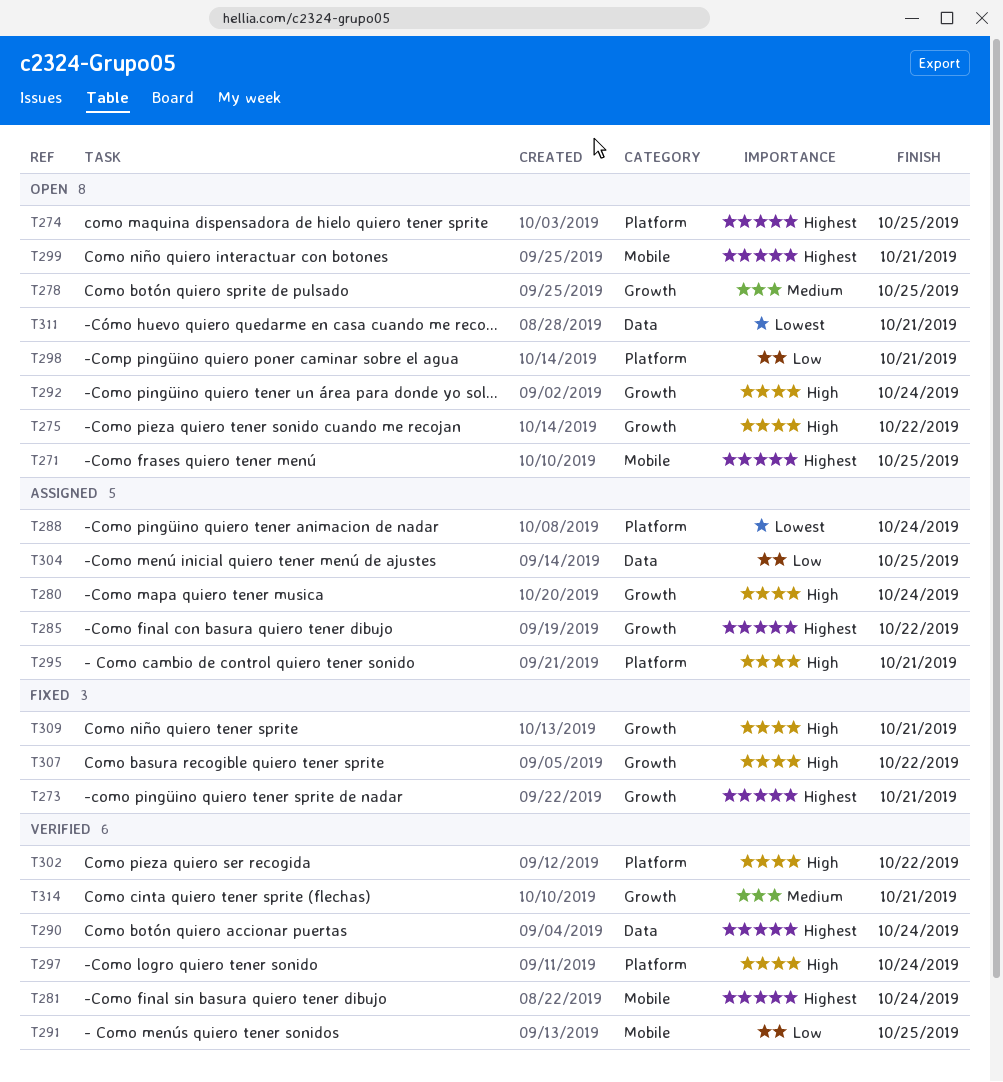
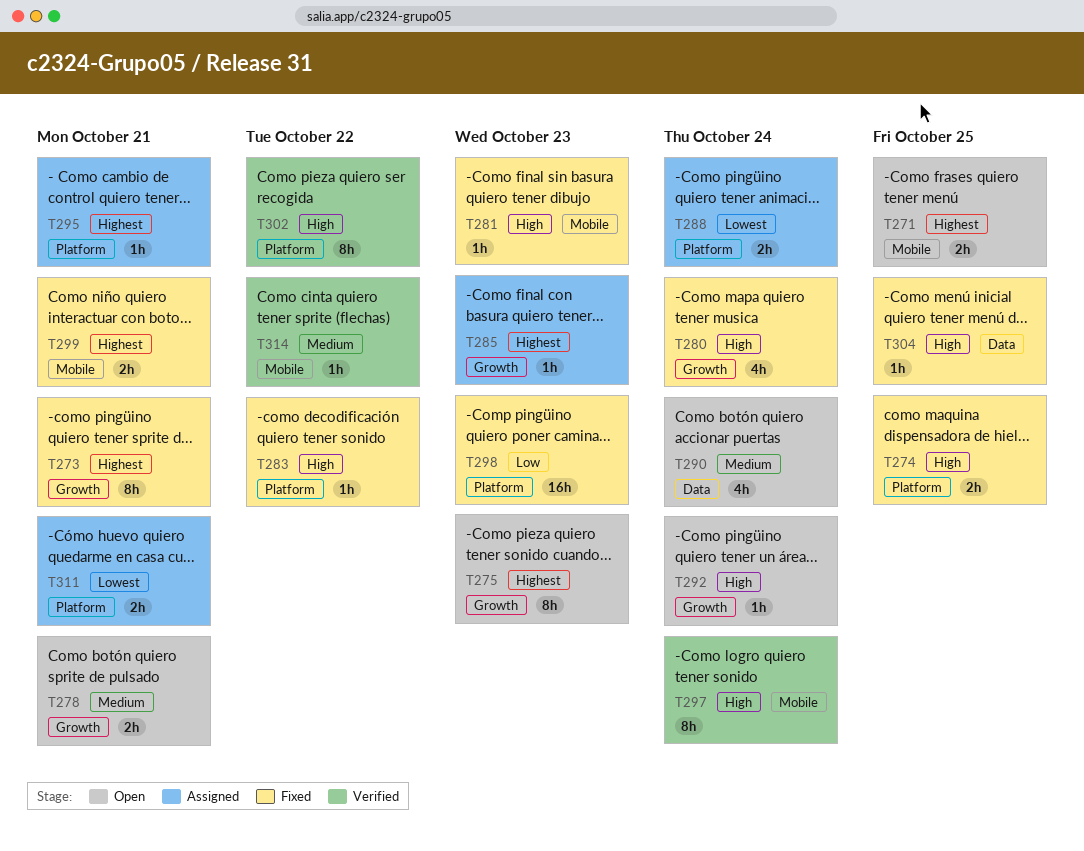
T274, status: Open -> Fixed
T274, priority: Highest -> High
T275, priority: High -> Highest
T275, due: Oct 22 -> Oct 23
T278, due: Oct 25 -> Oct 21
T280, status: Assigned -> Fixed
T281, status: Verified -> Fixed
T281, priority: Highest -> High
T281, due: Oct 24 -> Oct 23
T283: none -> present
T285, due: Oct 22 -> Oct 23
T290, status: Verified -> Open
T290, priority: Highest -> Medium
T291: present -> none
T295, priority: High -> Highest
T297, label: Platform -> Mobile
T298, status: Open -> Fixed
T298, due: Oct 21 -> Oct 23
T299, status: Open -> Fixed
T304, status: Assigned -> Fixed
T304, priority: Low -> High
T307: present -> none
T309: present -> none
T311, status: Open -> Assigned
T311, label: Data -> Platform
T314, label: Growth -> Mobile
T314, due: Oct 21 -> Oct 22

